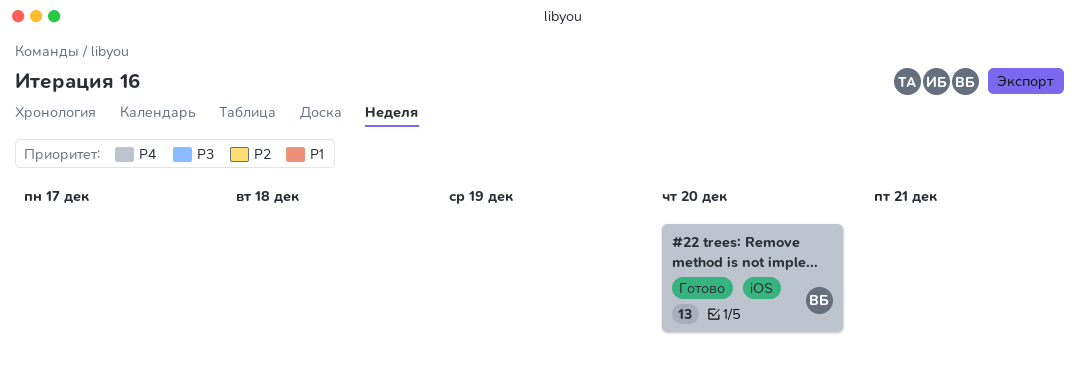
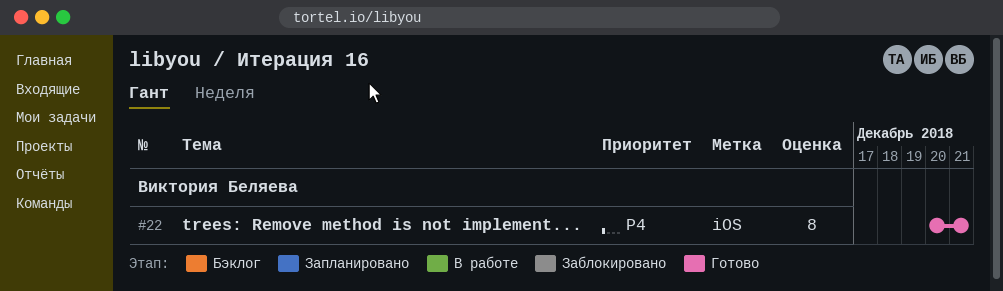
#22, estimate: 13 -> 8
#22, due: Dec 20 -> Dec 21

